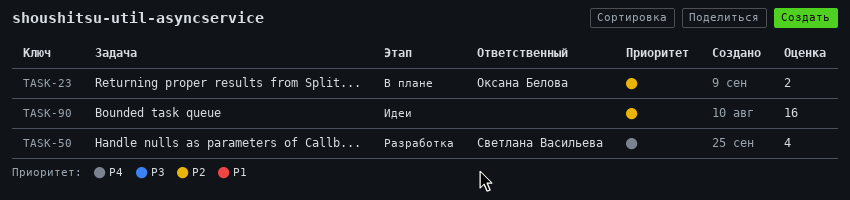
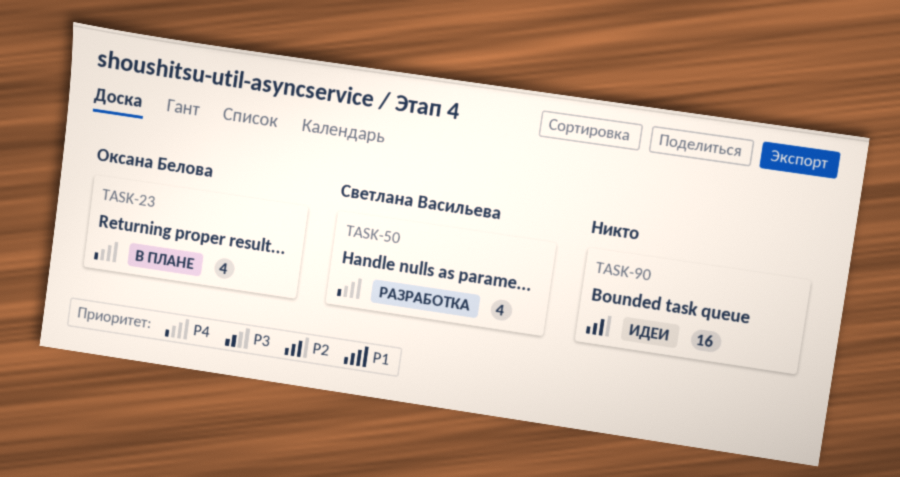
TASK-23, priority: P2 -> P4
TASK-23, estimate: 2 -> 4

